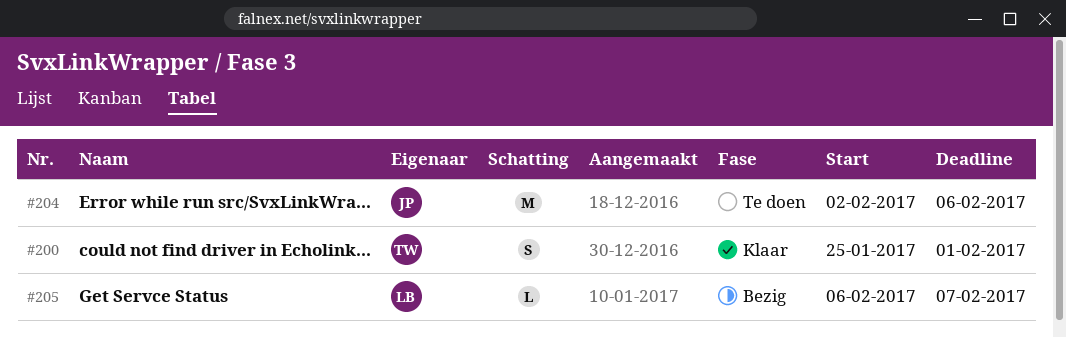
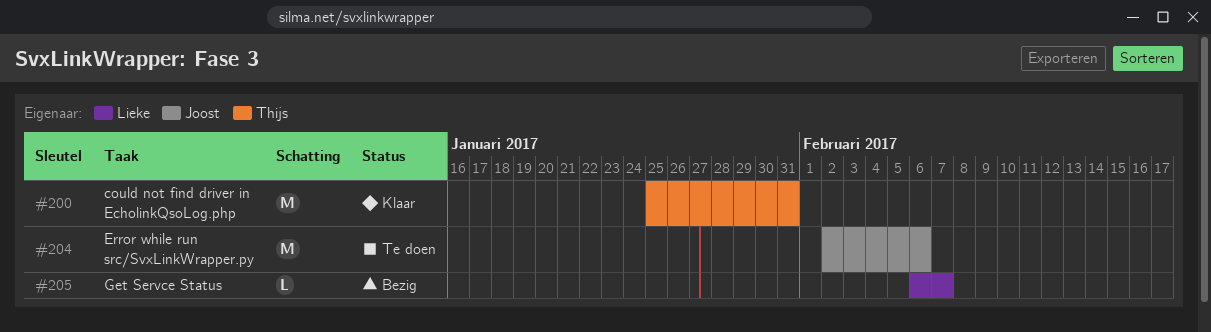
#200, estimate: S -> M
#200, due: Feb 1 -> Jan 31

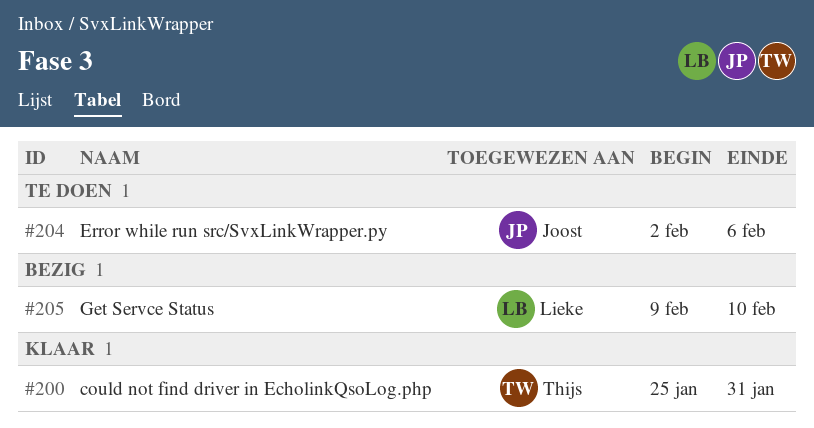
#205, start: Feb 6 -> Feb 9
#205, due: Feb 7 -> Feb 10

